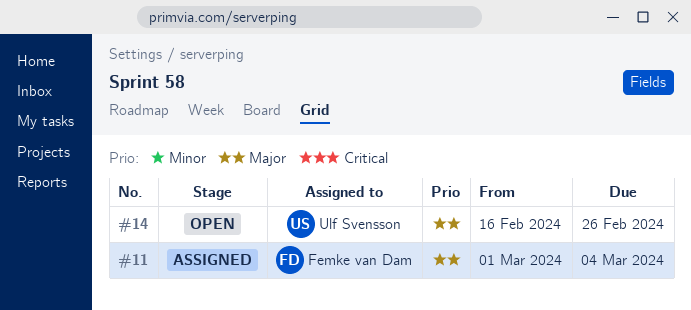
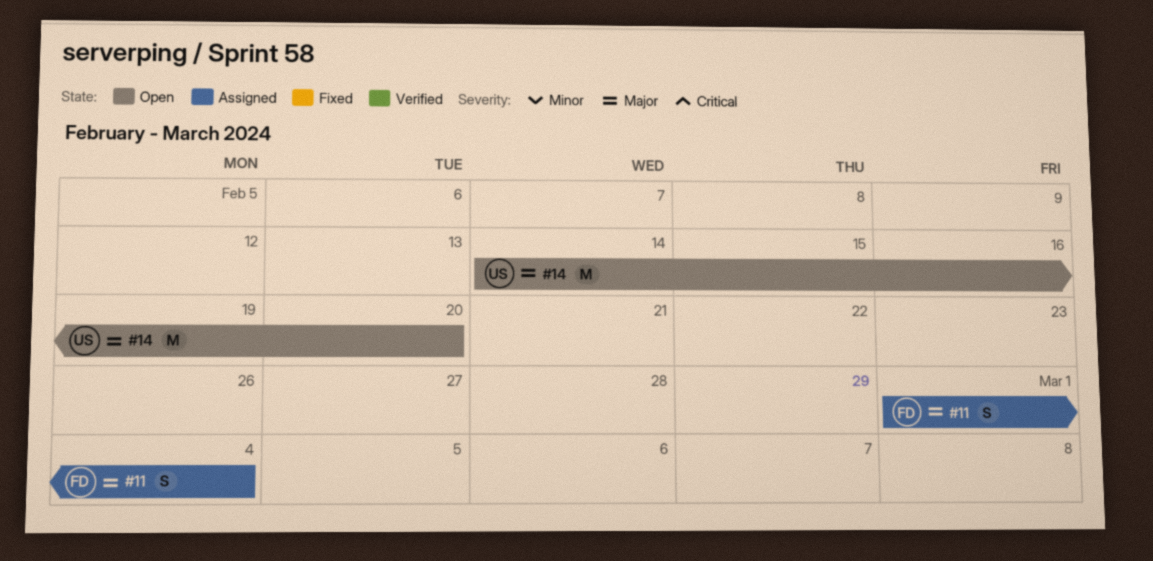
#14, start: Feb 16 -> Feb 14
#14, due: Feb 26 -> Feb 20

